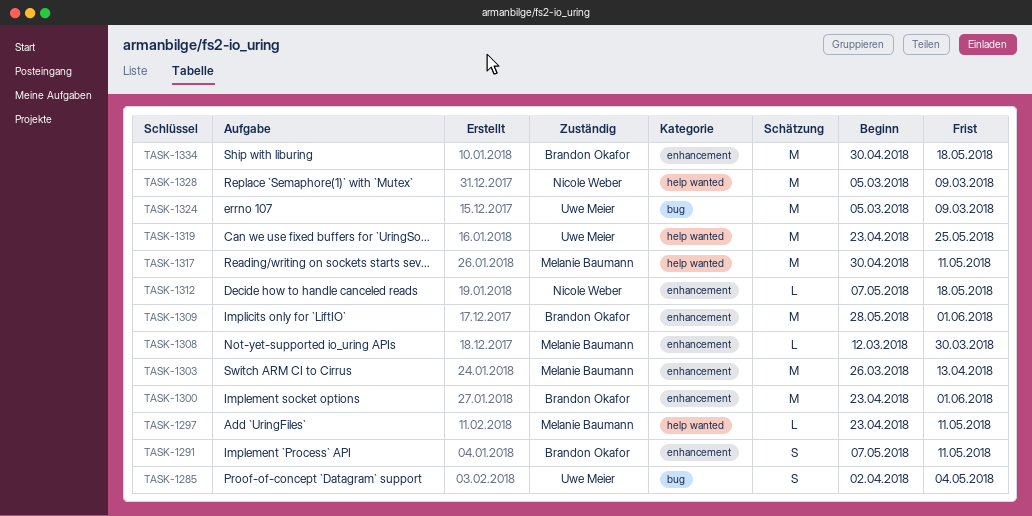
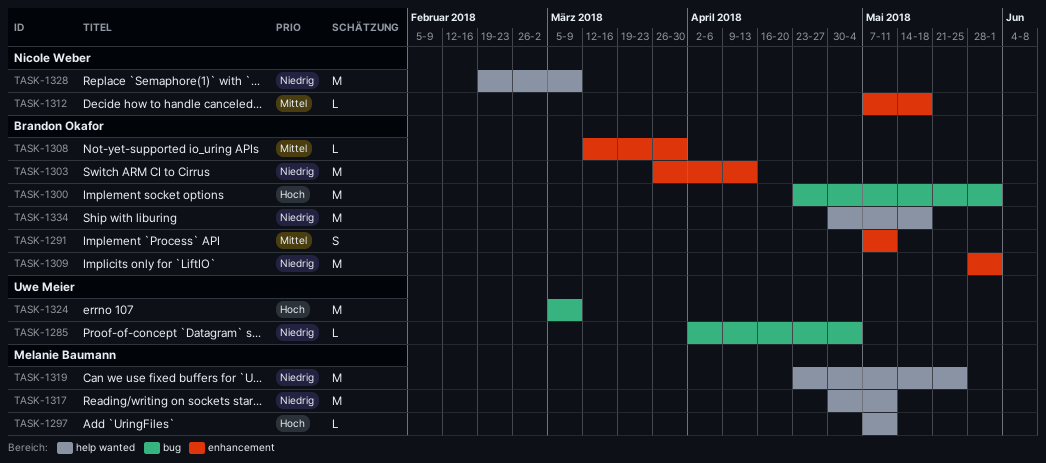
TASK-1285, estimate: S -> L
TASK-1297, start: Apr 23 -> May 7
TASK-1300, label: enhancement -> bug
TASK-1303, owner: Melanie Baumann -> Brandon Okafor
TASK-1308, owner: Melanie Baumann -> Brandon Okafor
TASK-1319, owner: Uwe Meier -> Melanie Baumann
TASK-1328, start: Mar 5 -> Feb 19
TASK-1334, label: enhancement -> help wanted

